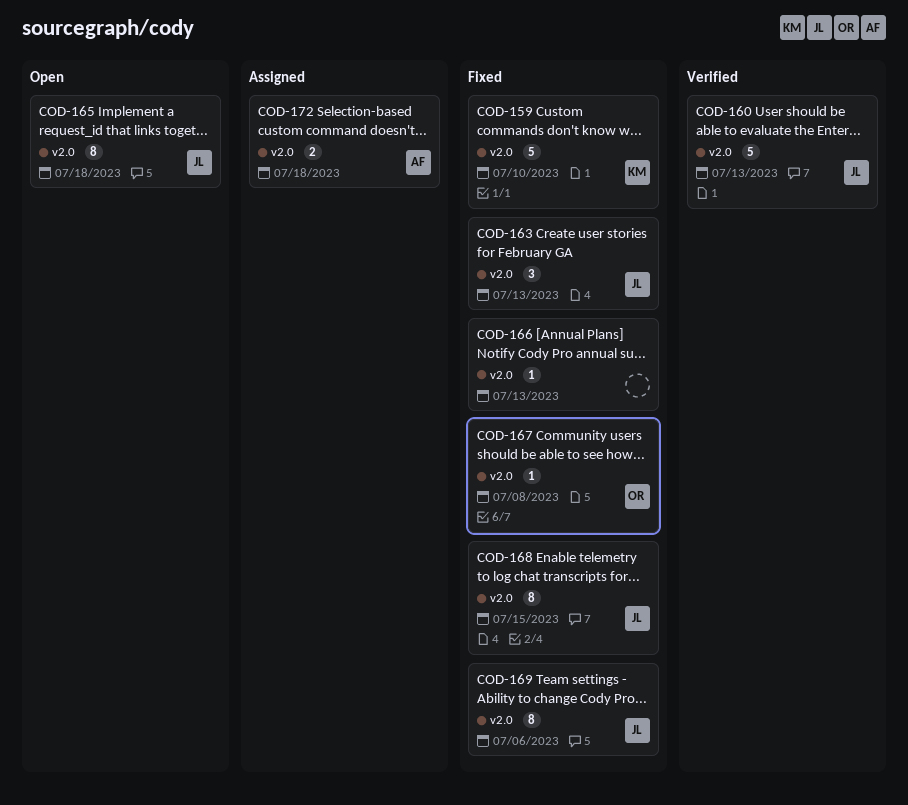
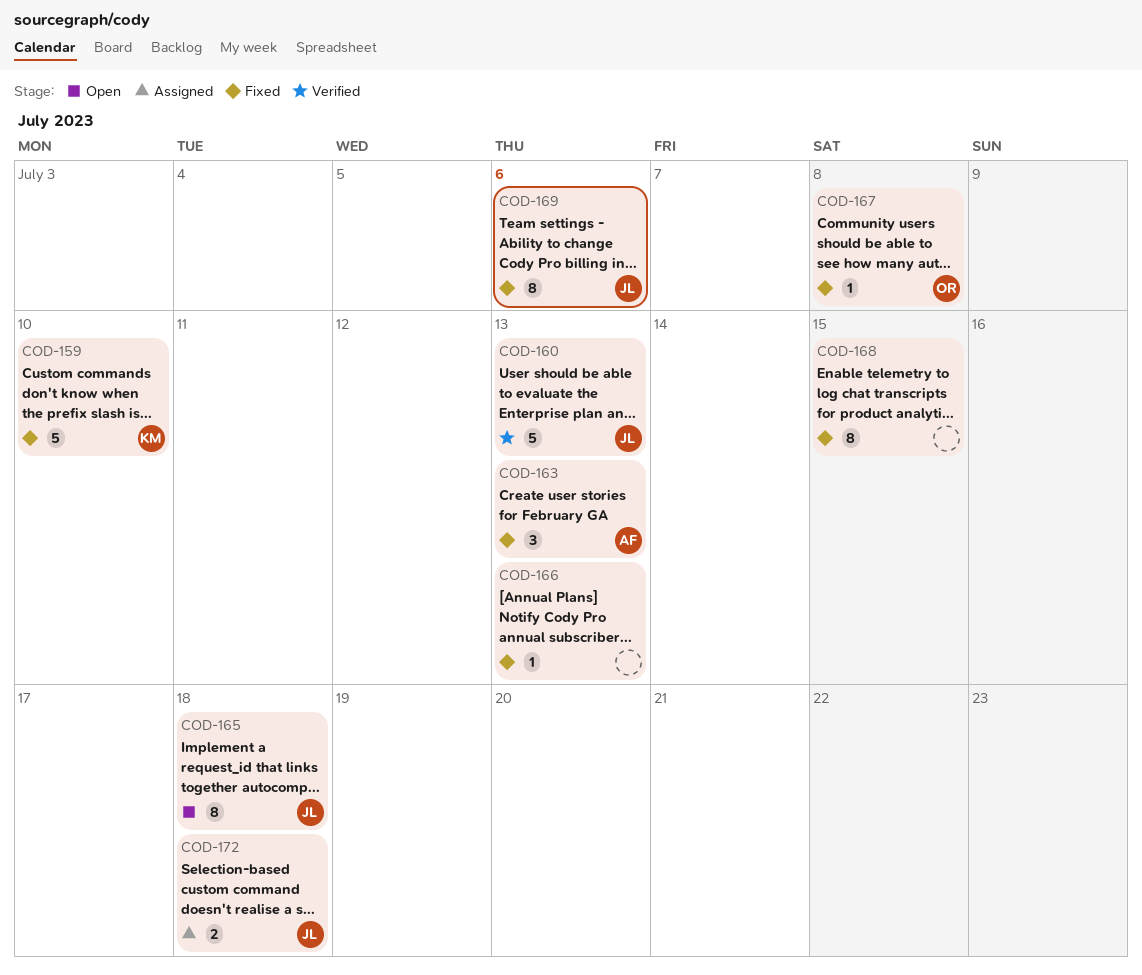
COD-163, owner: JL -> AF
COD-168, owner: JL -> none
COD-172, owner: AF -> JL

